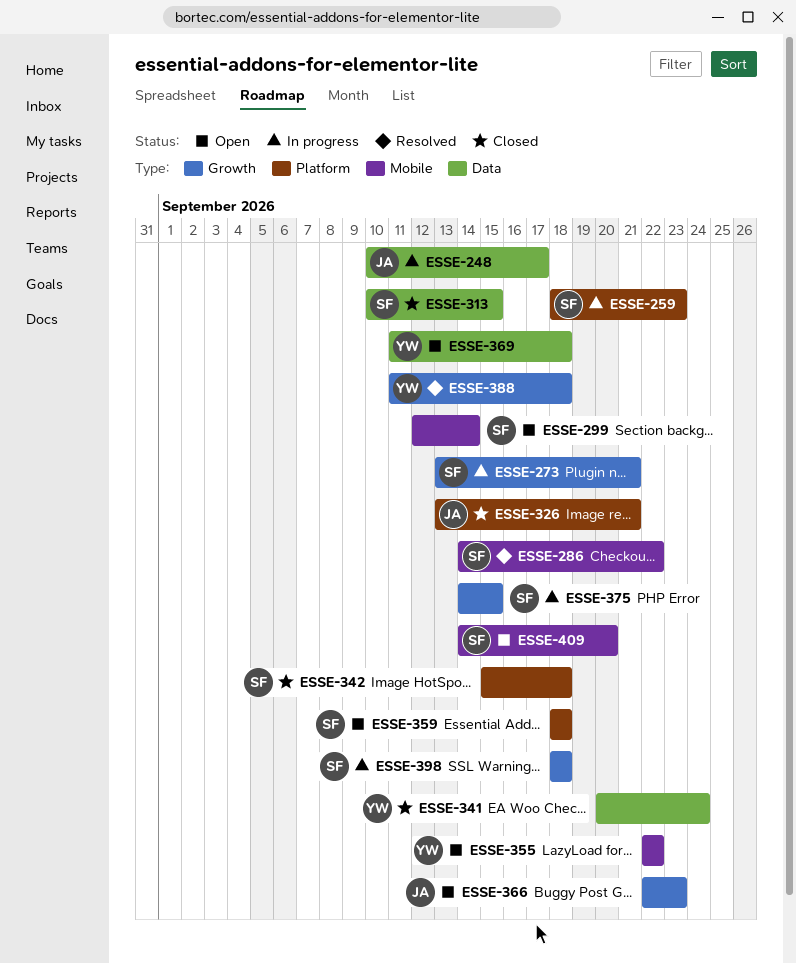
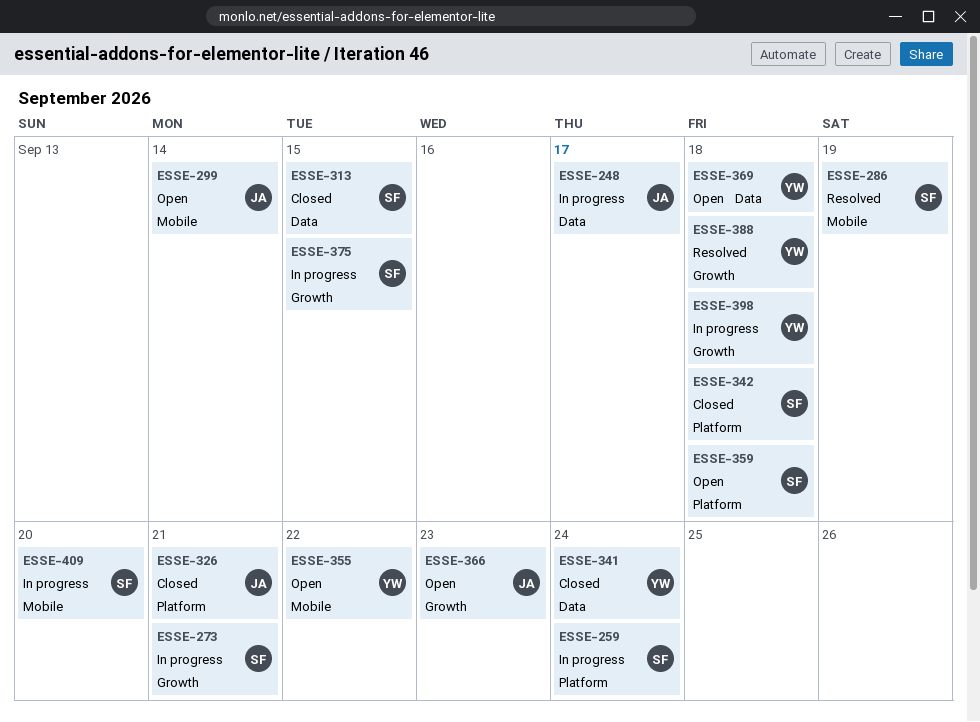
ESSE-259, due: Sep 23 -> Sep 24
ESSE-286, due: Sep 22 -> Sep 19
ESSE-299, owner: SF -> JA
ESSE-398, owner: SF -> YW
ESSE-409, status: Open -> In progress

